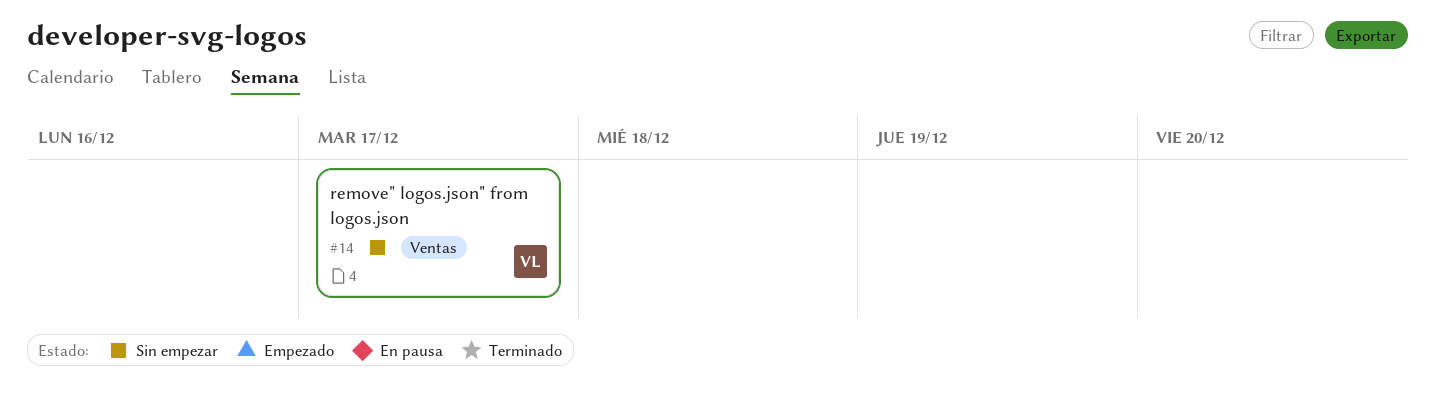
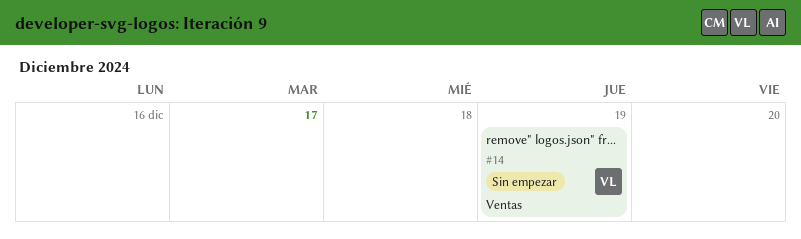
#14, due: Dec 17 -> Dec 19

